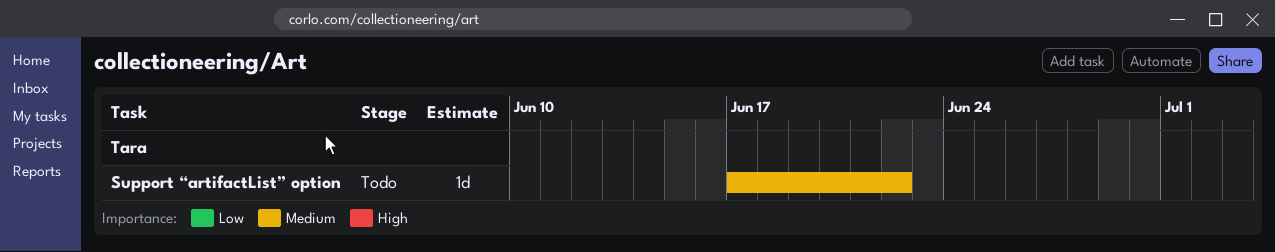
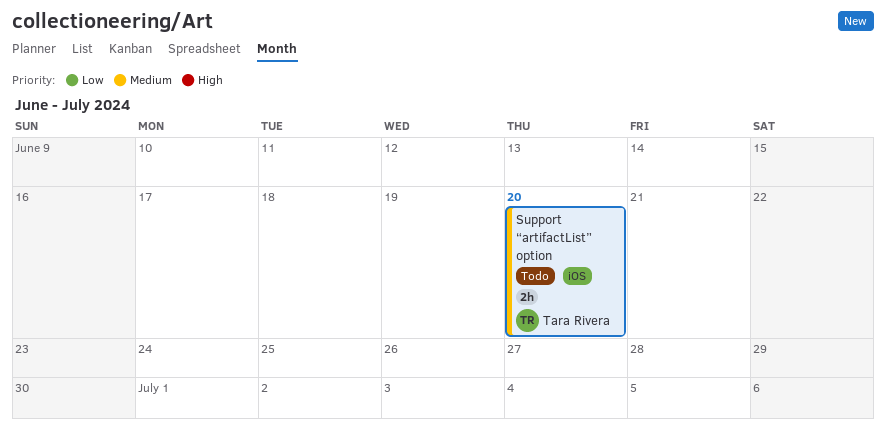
Support “artifactList” option, estimate: 1d -> 2h
Support “artifactList” option, due: Jun 22 -> Jun 20

